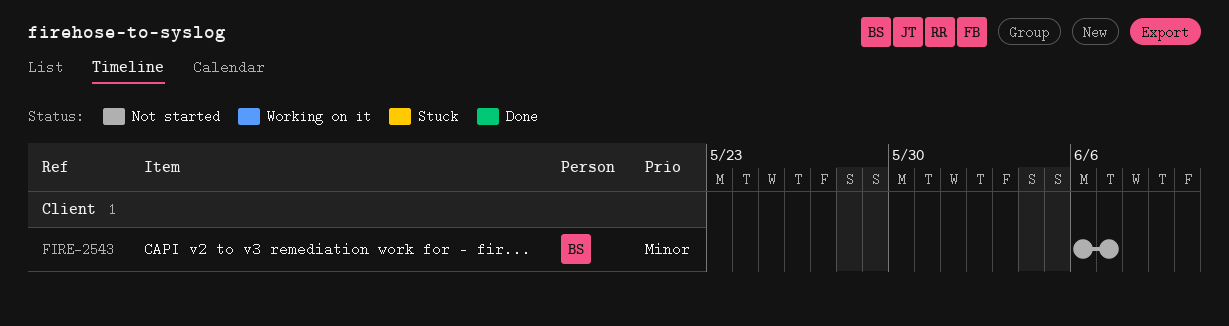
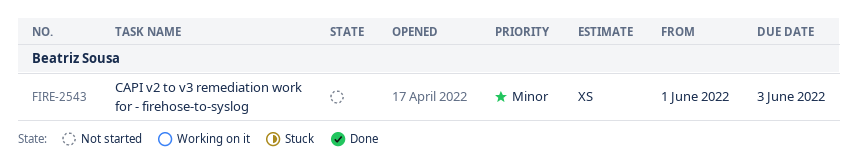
FIRE-2543, start: Jun 6 -> Jun 1
FIRE-2543, due: Jun 7 -> Jun 3

